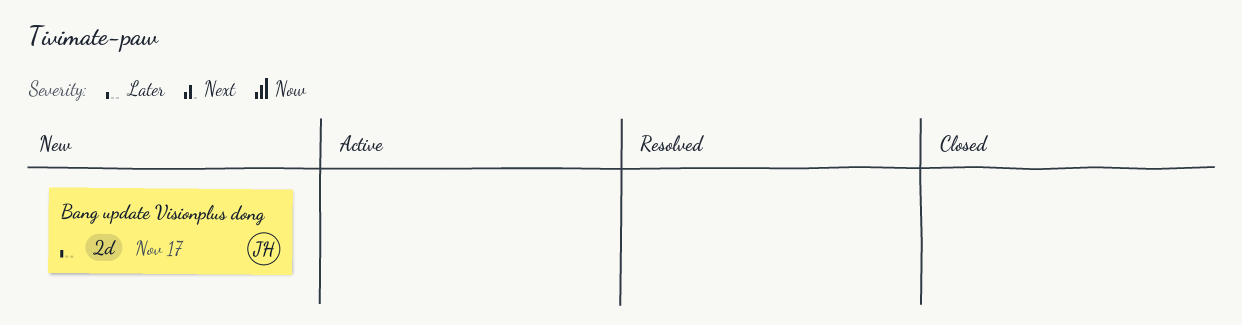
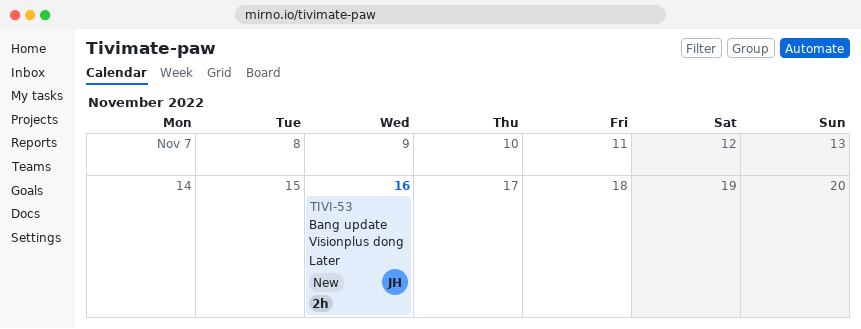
Bang update Visionplus dong, estimate: 2d -> 2h
Bang update Visionplus dong, due: Nov 17 -> Nov 16

